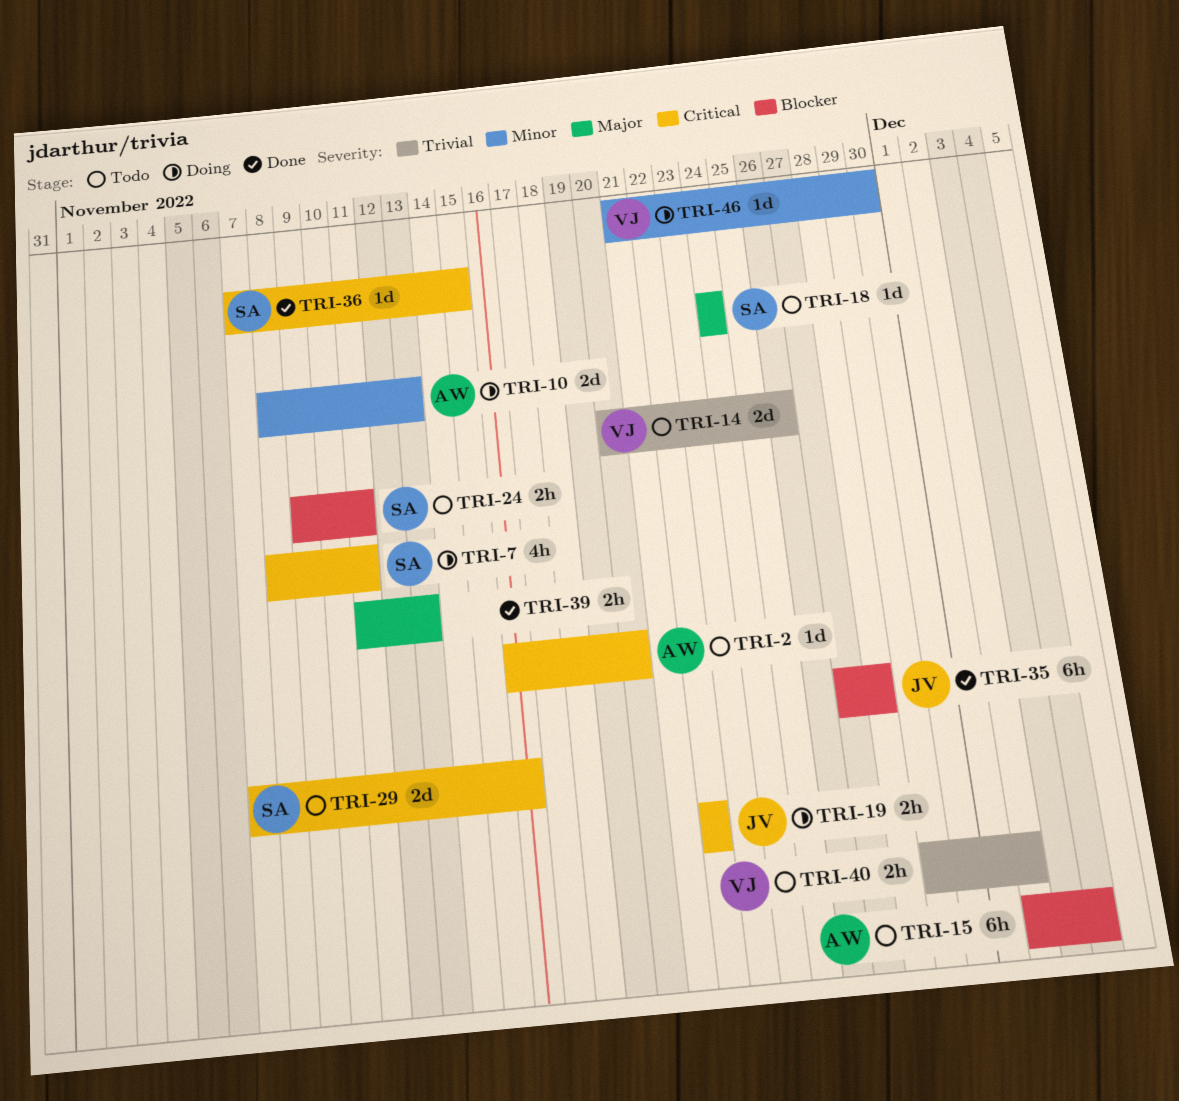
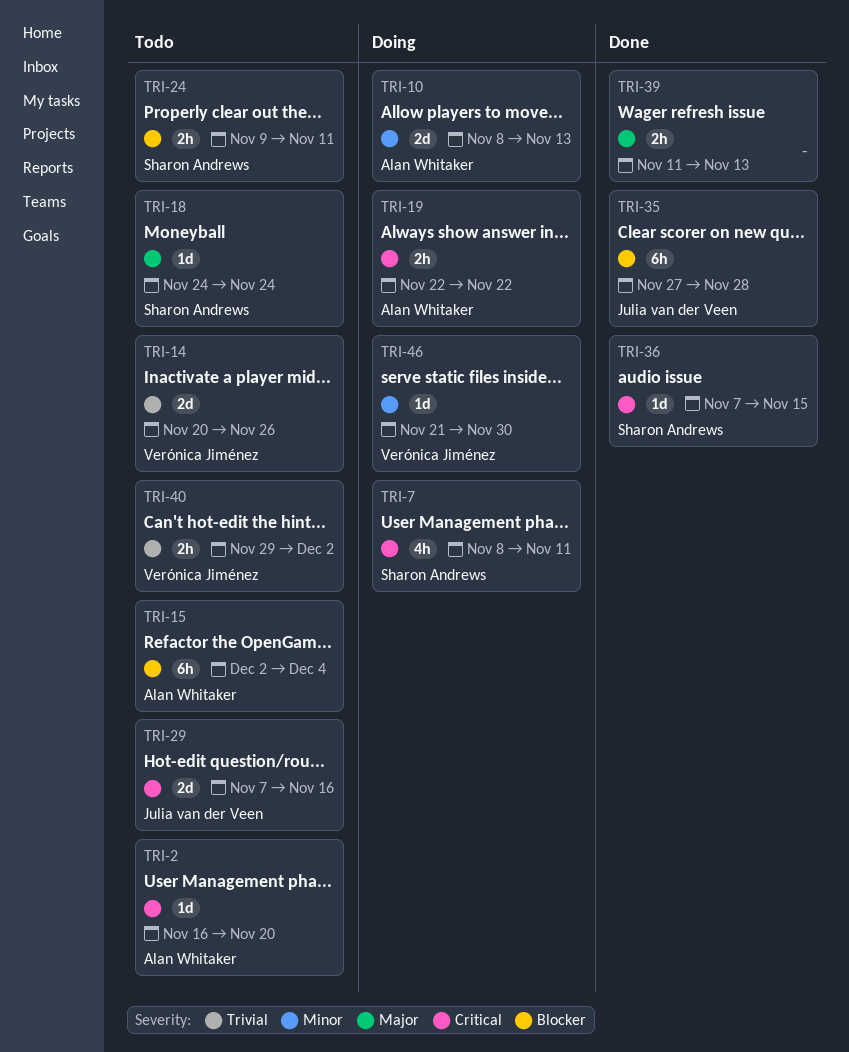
TRI-19, owner: Julia van der Veen -> Alan Whitaker
TRI-29, owner: Sharon Andrews -> Julia van der Veen

